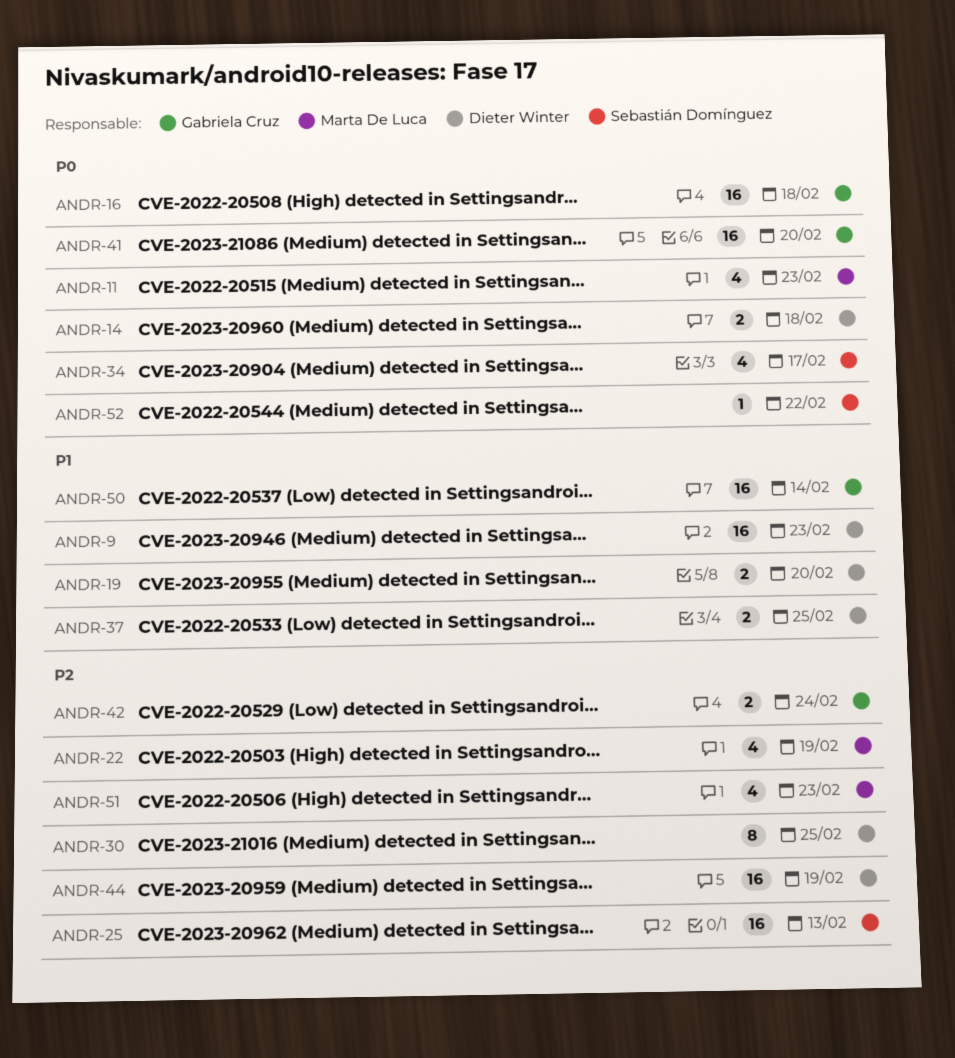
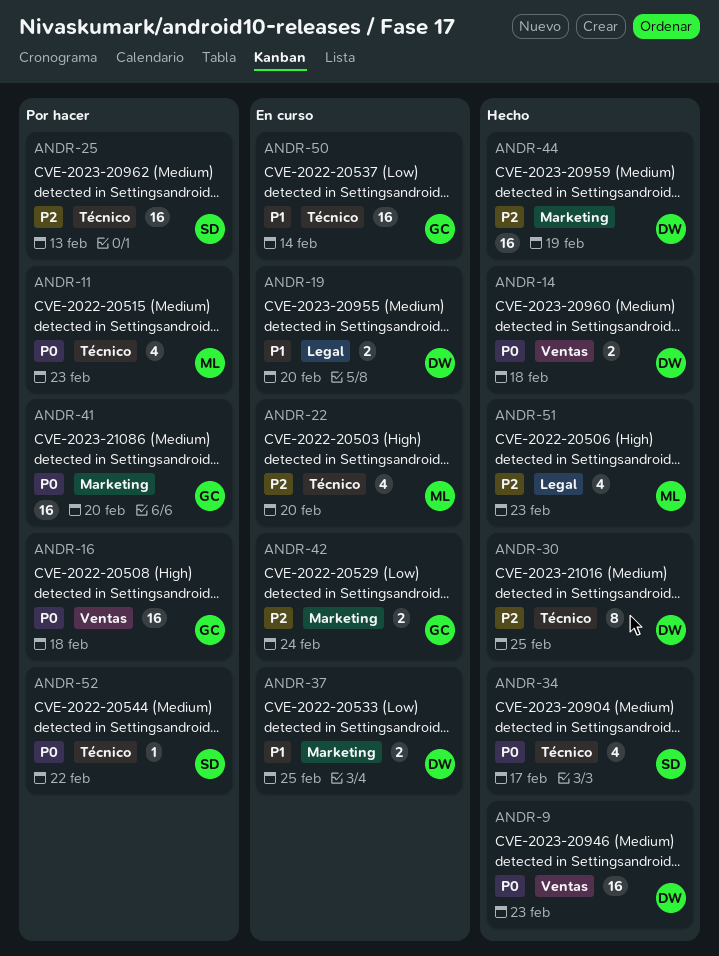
ANDR-9, priority: P1 -> P0
ANDR-22, due: Feb 19 -> Feb 20

